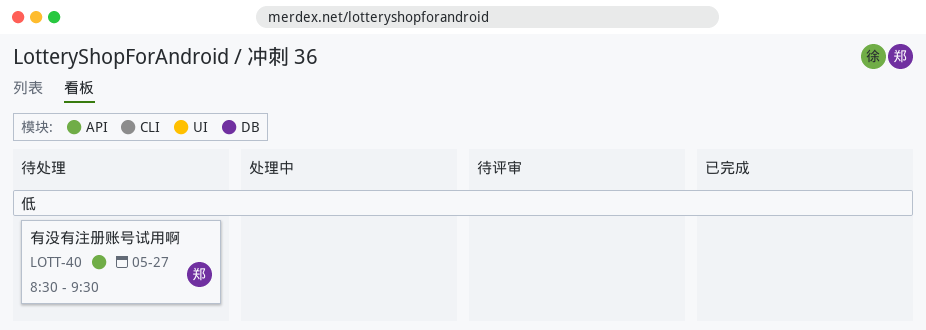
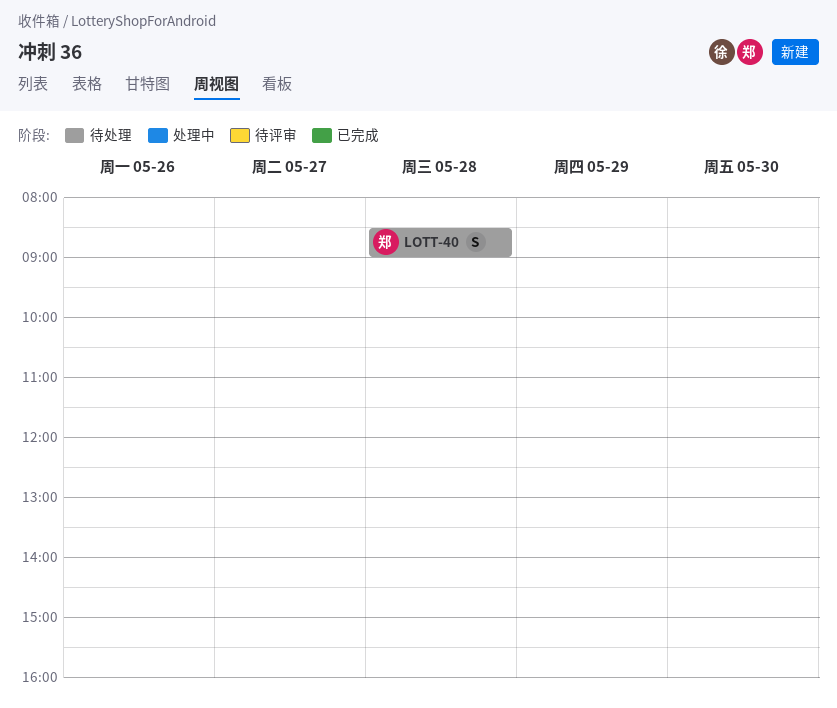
LOTT-40, day: May 27 -> May 28
LOTT-40, ends: 09:30 -> 09:00

